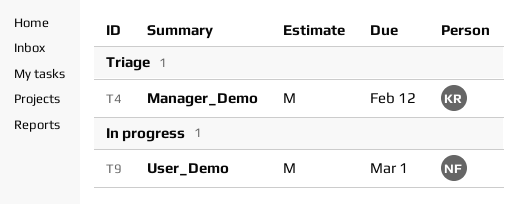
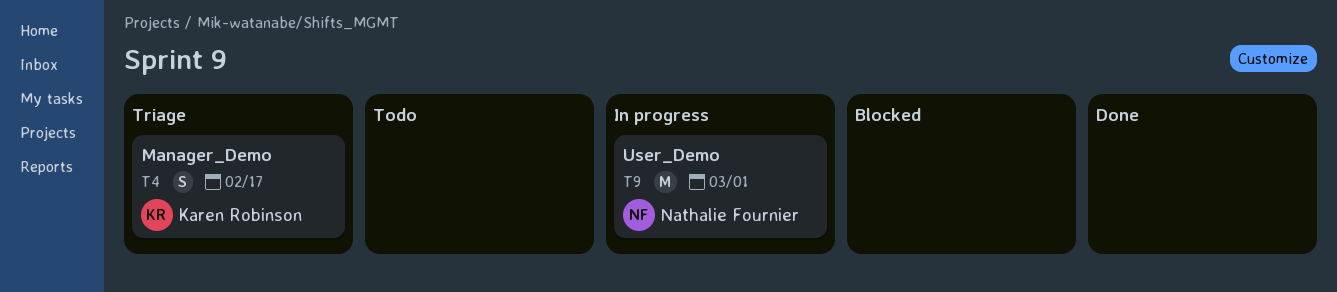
T4, estimate: M -> S
T4, due: Feb 12 -> Feb 17

